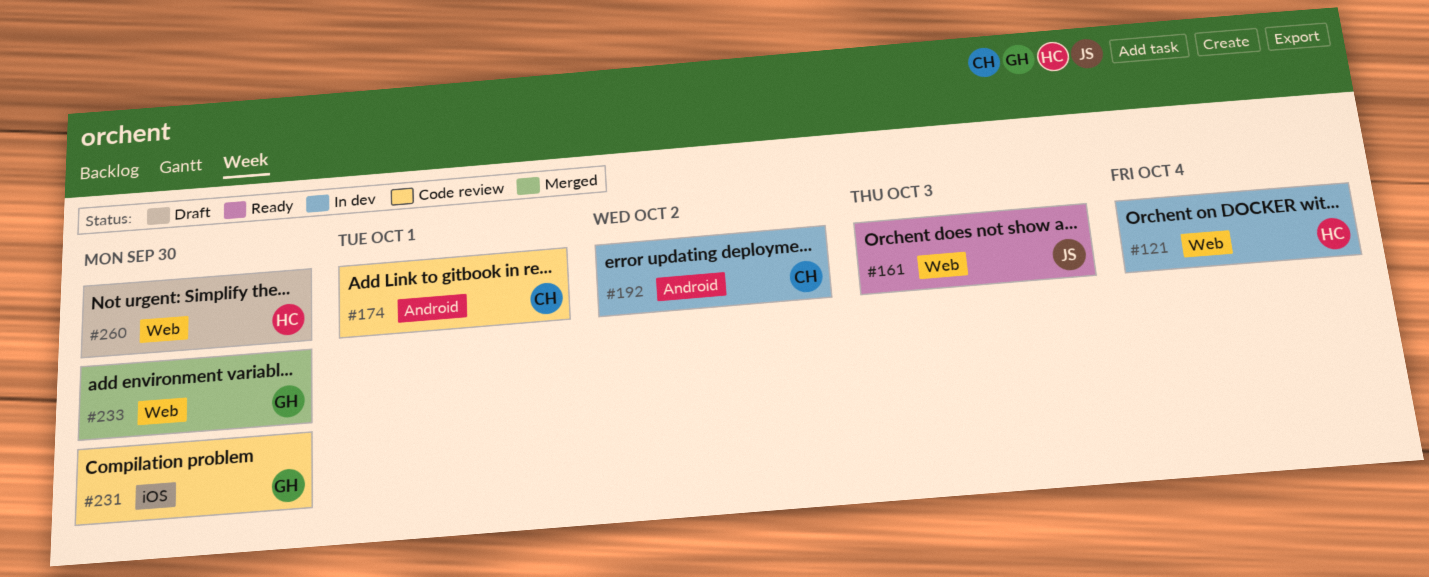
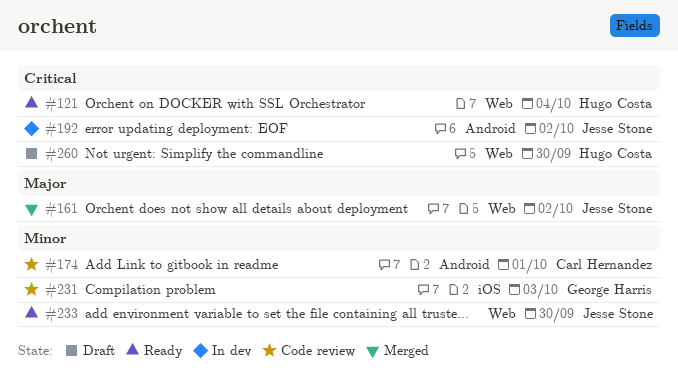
#121, status: In dev -> Ready
#161, status: Ready -> Merged
#161, due: Oct 3 -> Oct 2
#192, owner: Carl Hernandez -> Jesse Stone
#231, due: Sep 30 -> Oct 3
#233, status: Merged -> Ready
#233, owner: George Harris -> Jesse Stone

